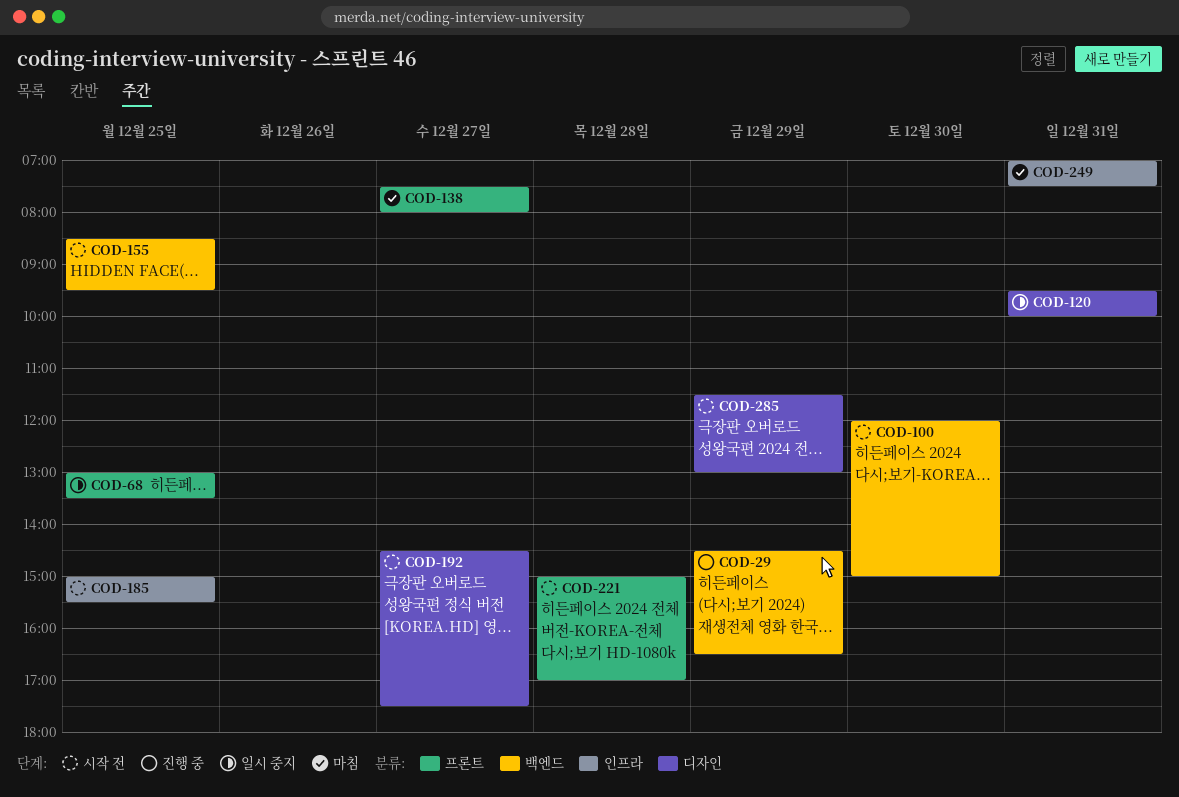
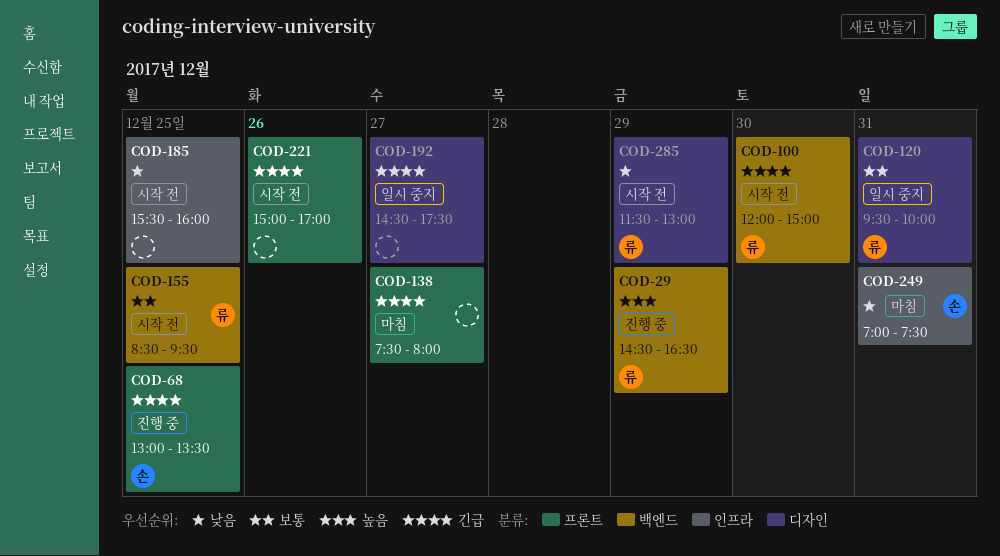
COD-68, status: 일시 중지 -> 진행 중
COD-185, begins: 15:00 -> 15:30
COD-185, ends: 15:30 -> 16:00
COD-192, status: 시작 전 -> 일시 중지
COD-221, day: Dec 28 -> Dec 26

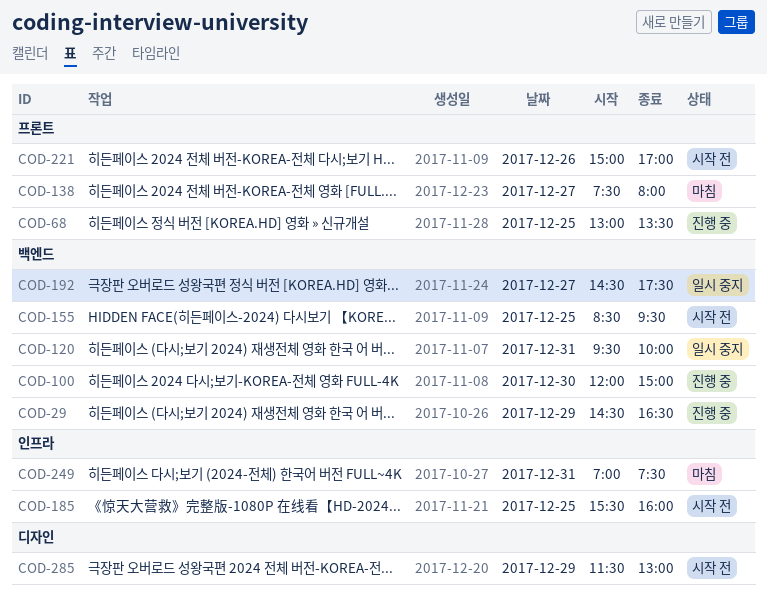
COD-100, status: 시작 전 -> 진행 중
COD-120, label: 디자인 -> 백엔드
COD-192, label: 디자인 -> 백엔드

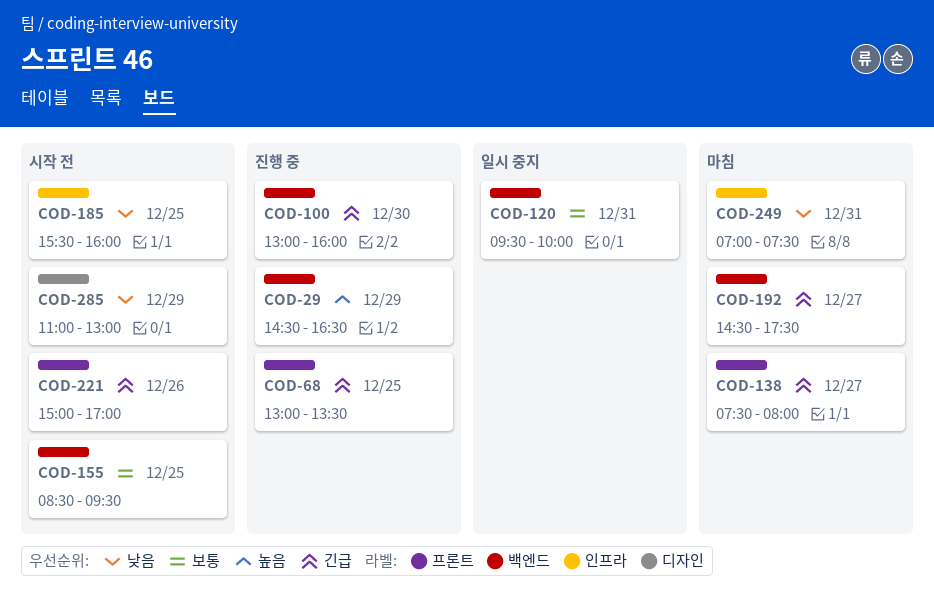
COD-100, begins: 12:00 -> 13:00
COD-100, ends: 15:00 -> 16:00
COD-192, status: 일시 중지 -> 마침
COD-285, begins: 11:30 -> 11:00

